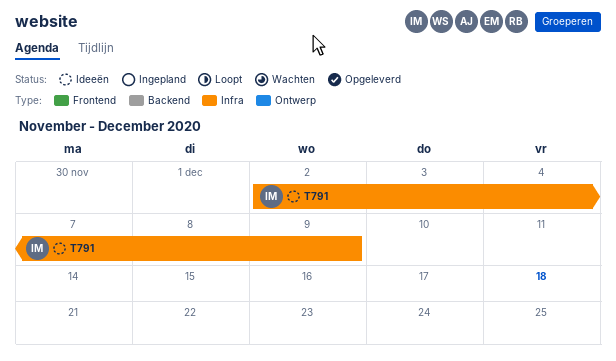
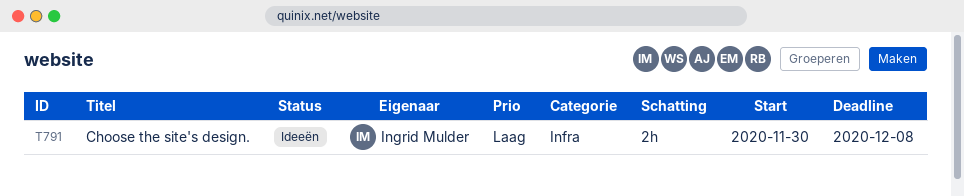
T791, start: Dec 2 -> Nov 30
T791, due: Dec 9 -> Dec 8

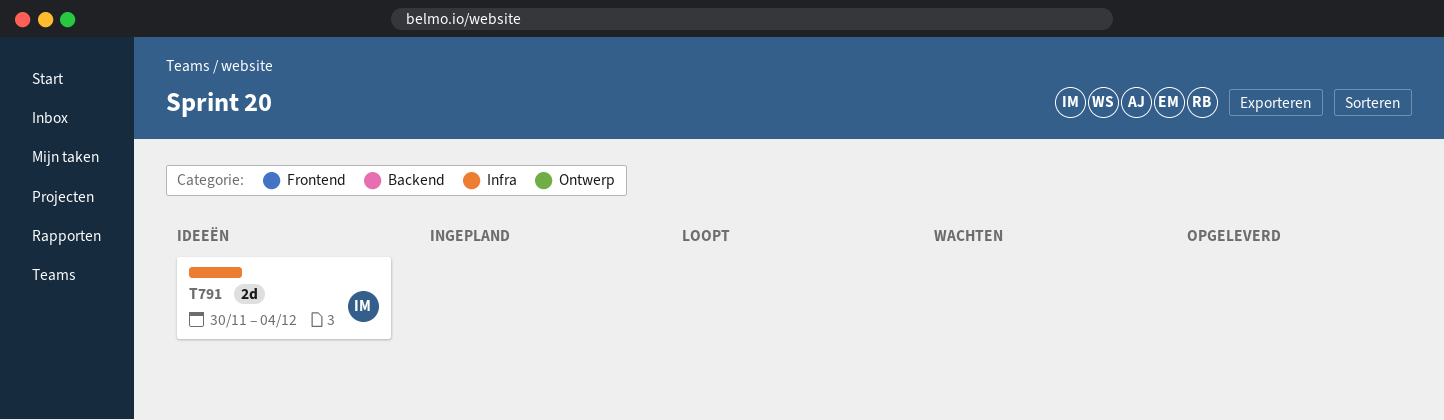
T791, estimate: 2h -> 2d
T791, due: Dec 8 -> Dec 4

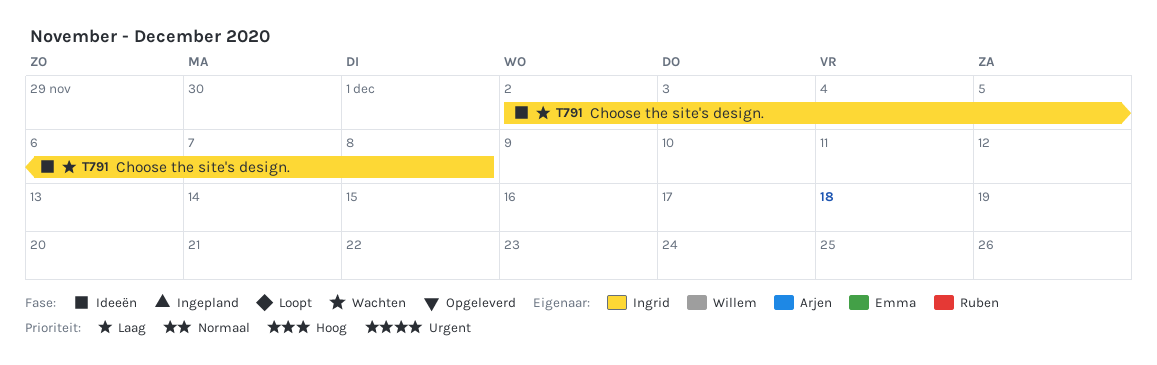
T791, start: Nov 30 -> Dec 2
T791, due: Dec 4 -> Dec 8

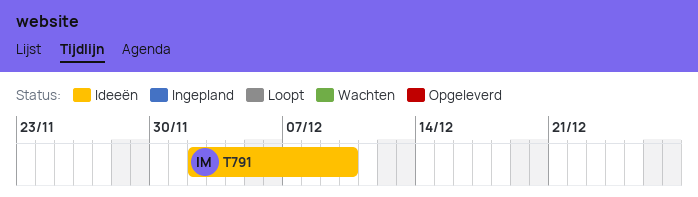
T791, due: Dec 8 -> Dec 10

